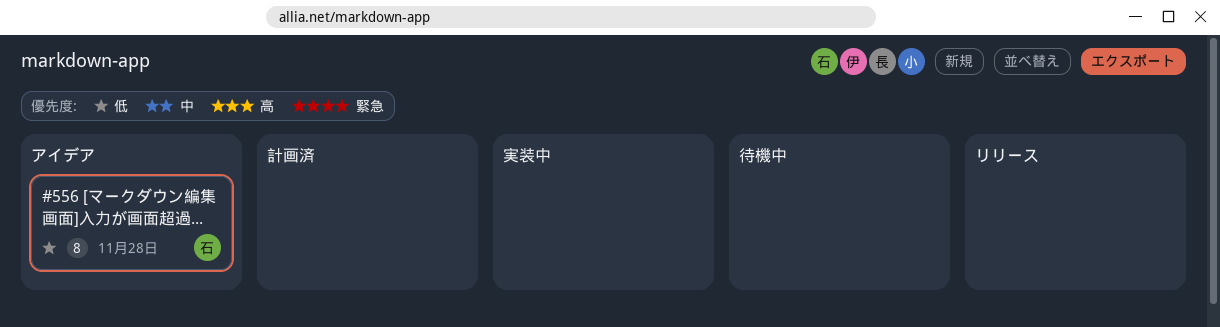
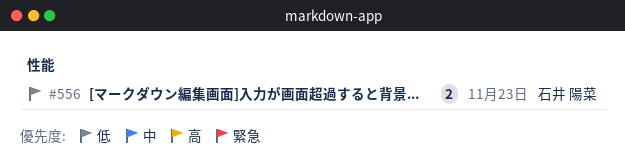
#556, estimate: 8 -> 2
#556, due: Nov 28 -> Nov 23

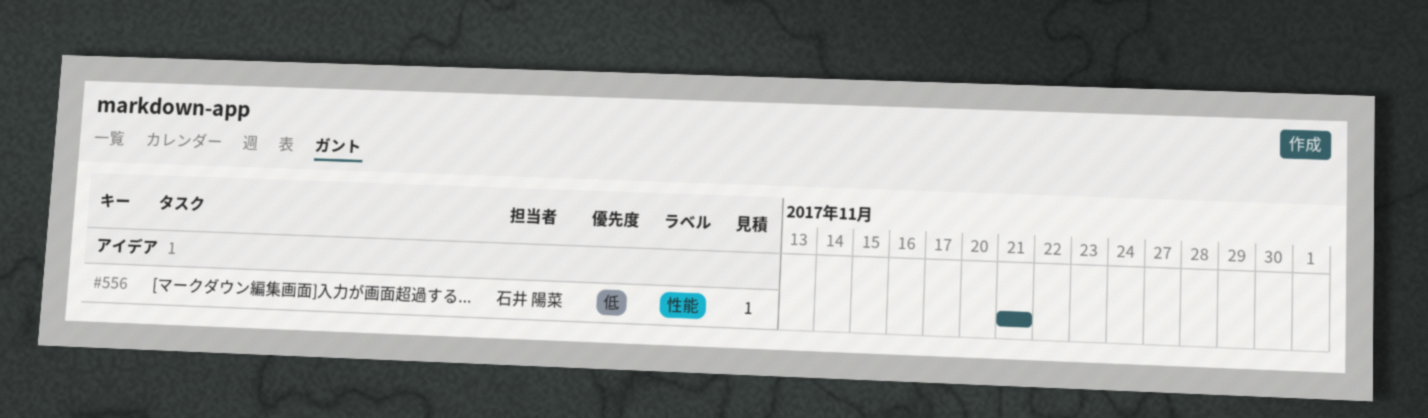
#556, estimate: 2 -> 1
#556, due: Nov 23 -> Nov 21

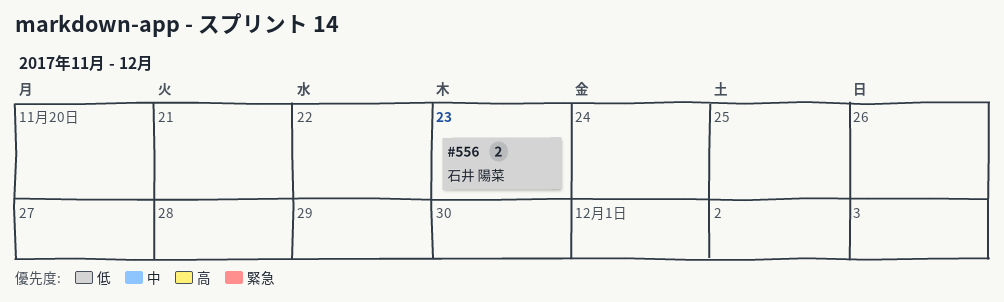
#556, estimate: 1 -> 2
#556, due: Nov 21 -> Nov 23

